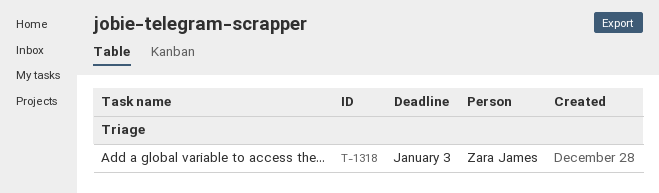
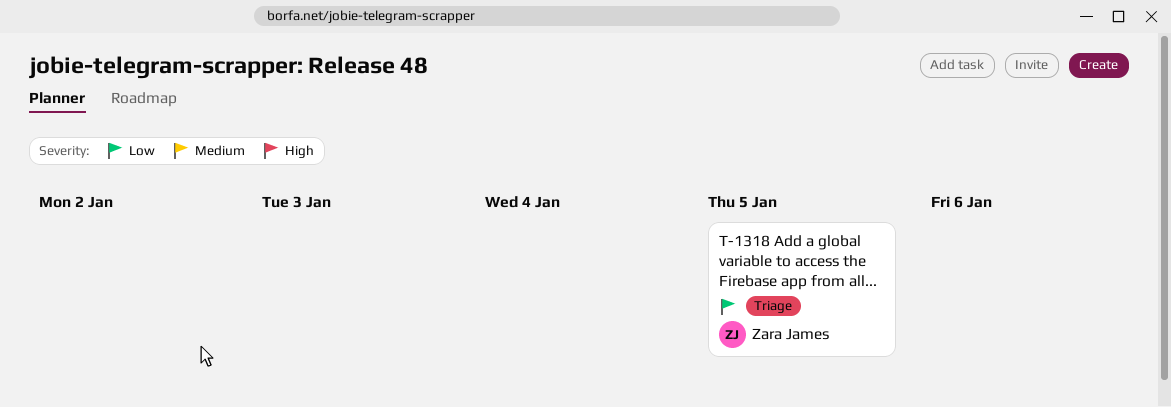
T-1318, due: Jan 3 -> Jan 5

